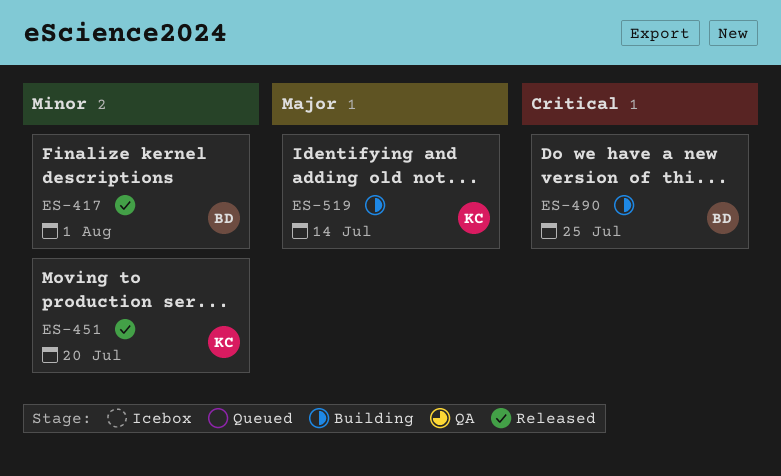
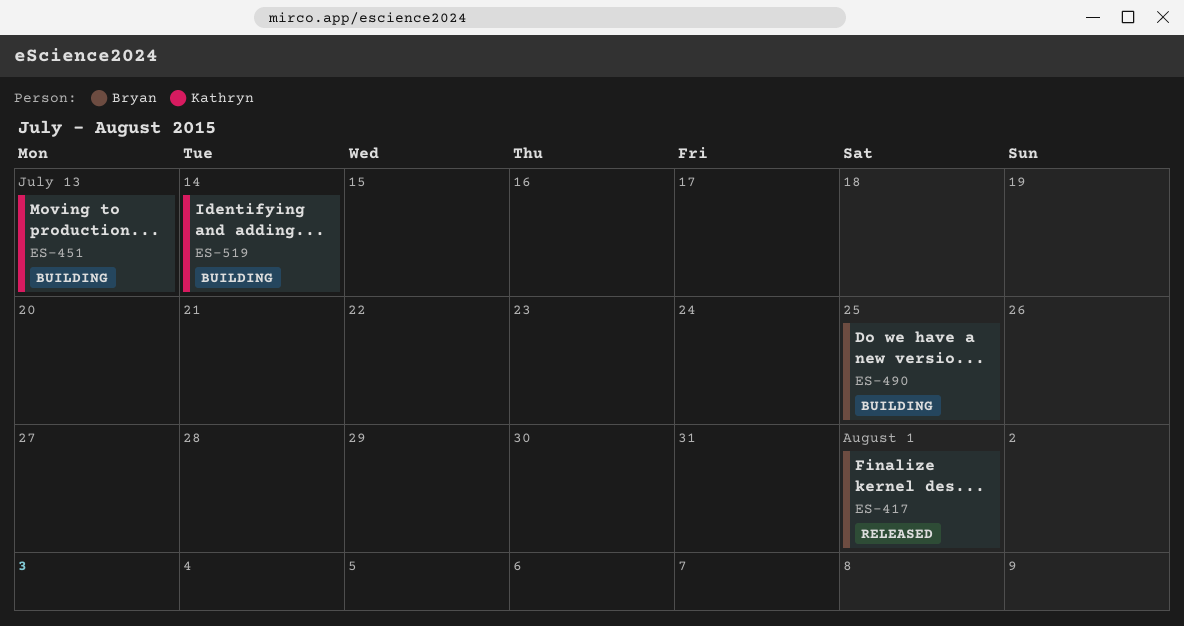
ES-451, status: Released -> Building
ES-451, due: Jul 20 -> Jul 13

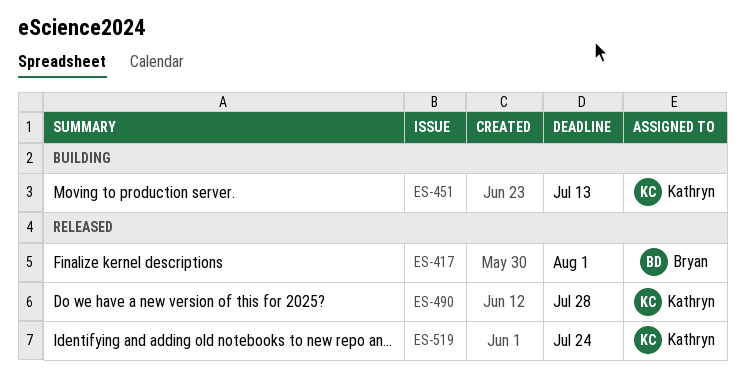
ES-490, status: Building -> Released
ES-490, owner: Bryan -> Kathryn
ES-490, due: Jul 25 -> Jul 28
ES-519, status: Building -> Released
ES-519, due: Jul 14 -> Jul 24

